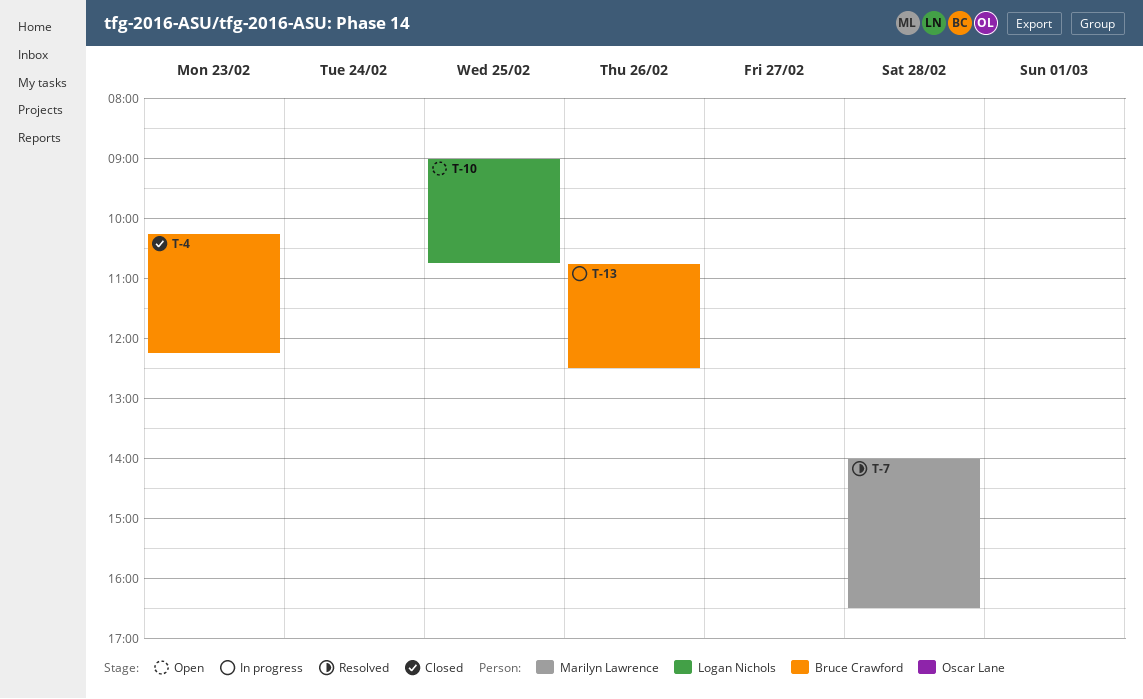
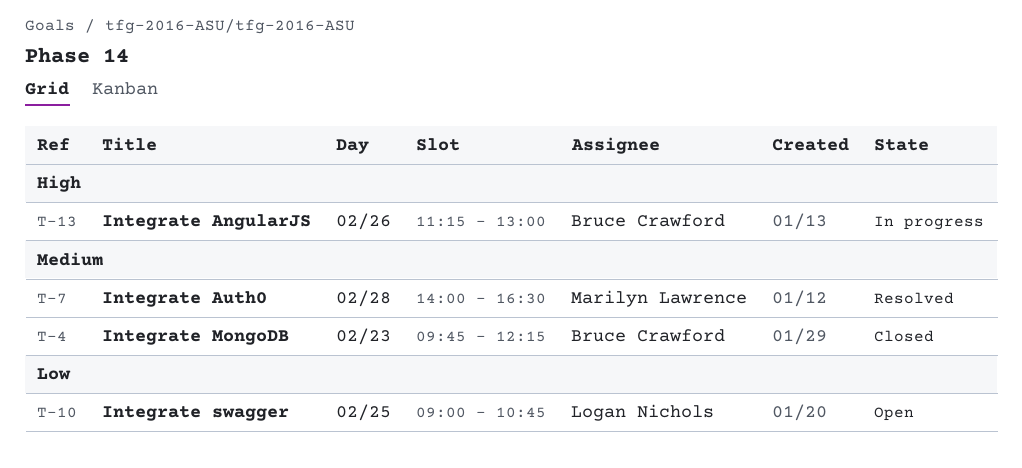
T-4, begins: 10:15 -> 09:45
T-13, begins: 10:45 -> 11:15
T-13, ends: 12:30 -> 13:00

